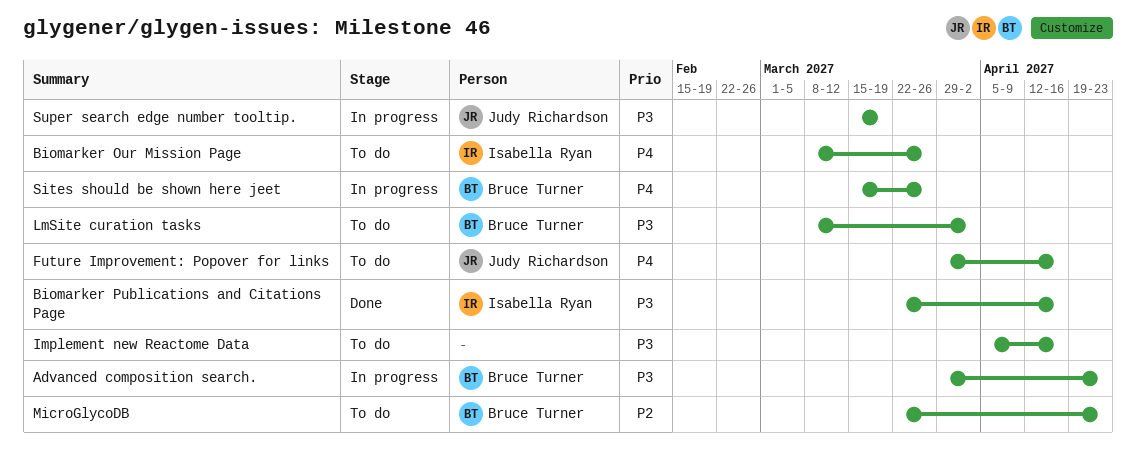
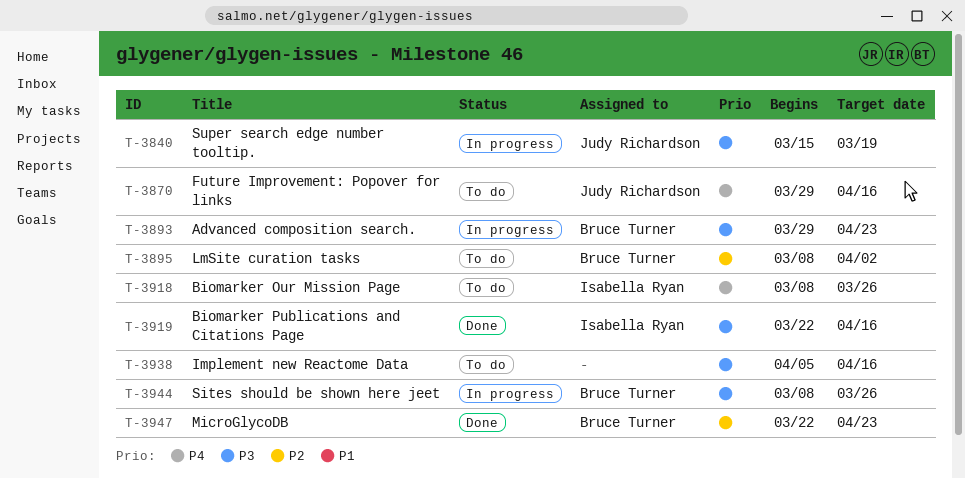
LmSite curation tasks, priority: P3 -> P2
MicroGlycoDB, status: To do -> Done
Sites should be shown here jeet, priority: P4 -> P3
Sites should be shown here jeet, start: Mar 15 -> Mar 8

